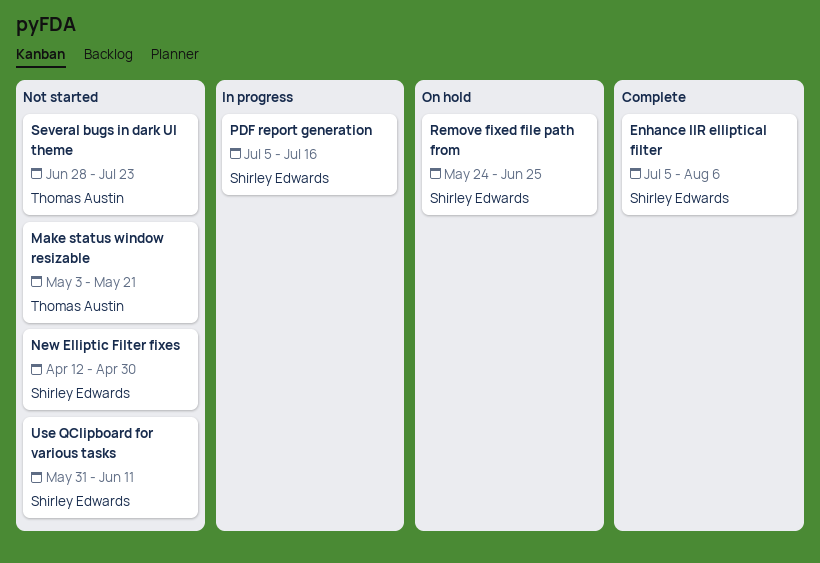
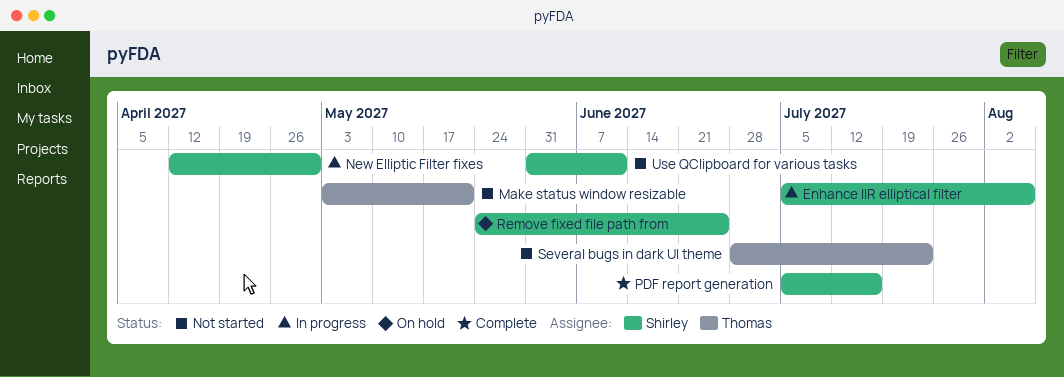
Enhance IIR elliptical filter, status: Complete -> In progress
New Elliptic Filter fixes, status: Not started -> In progress
PDF report generation, status: In progress -> Complete

